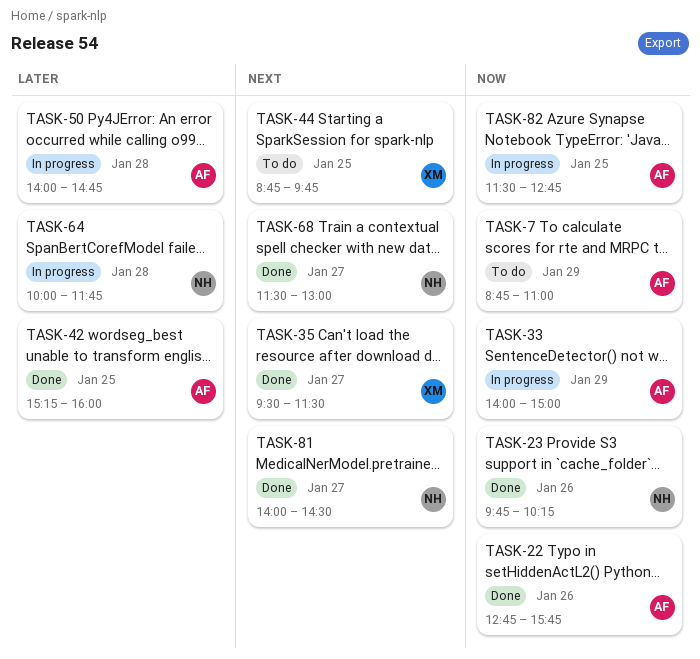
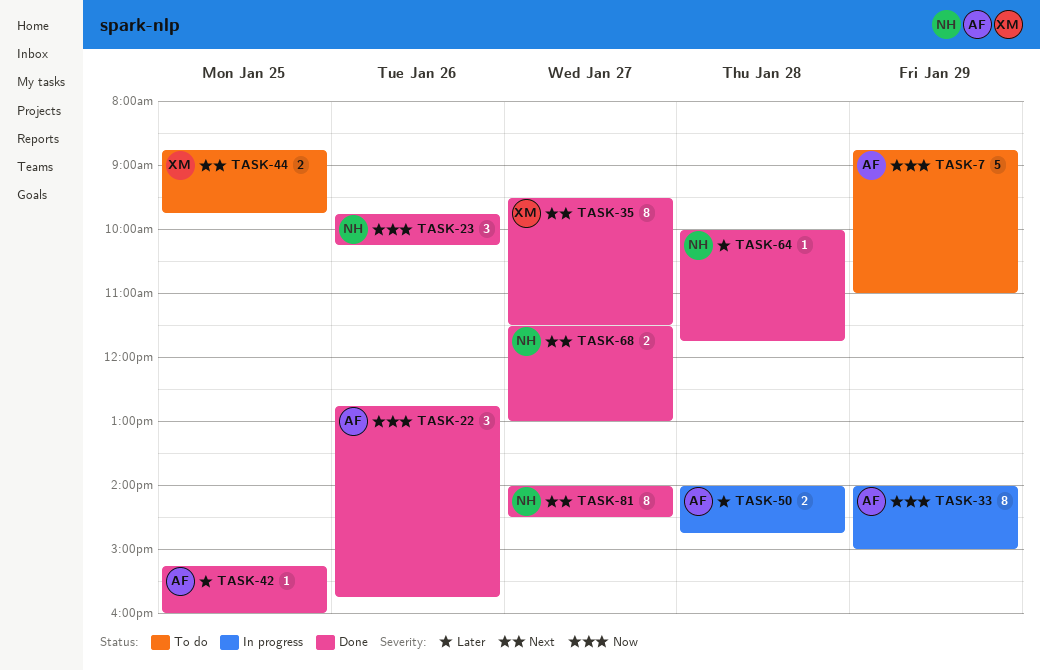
TASK-64, status: In progress -> Done
TASK-82: present -> none

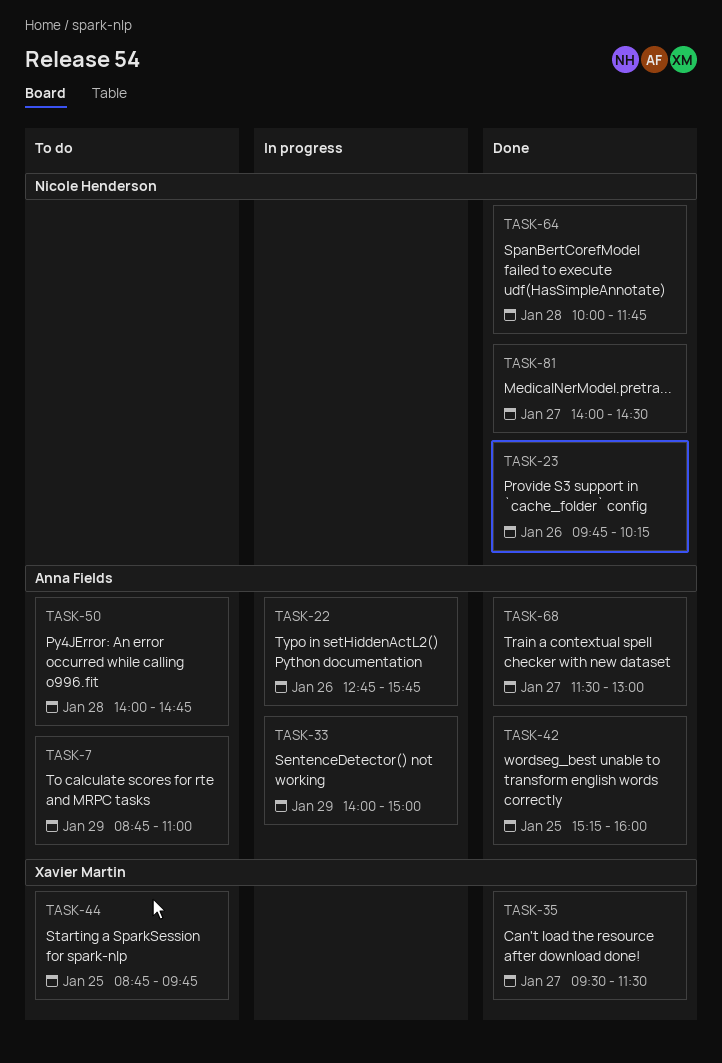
TASK-22, status: Done -> In progress
TASK-50, status: In progress -> To do
TASK-68, owner: Nicole Henderson -> Anna Fields

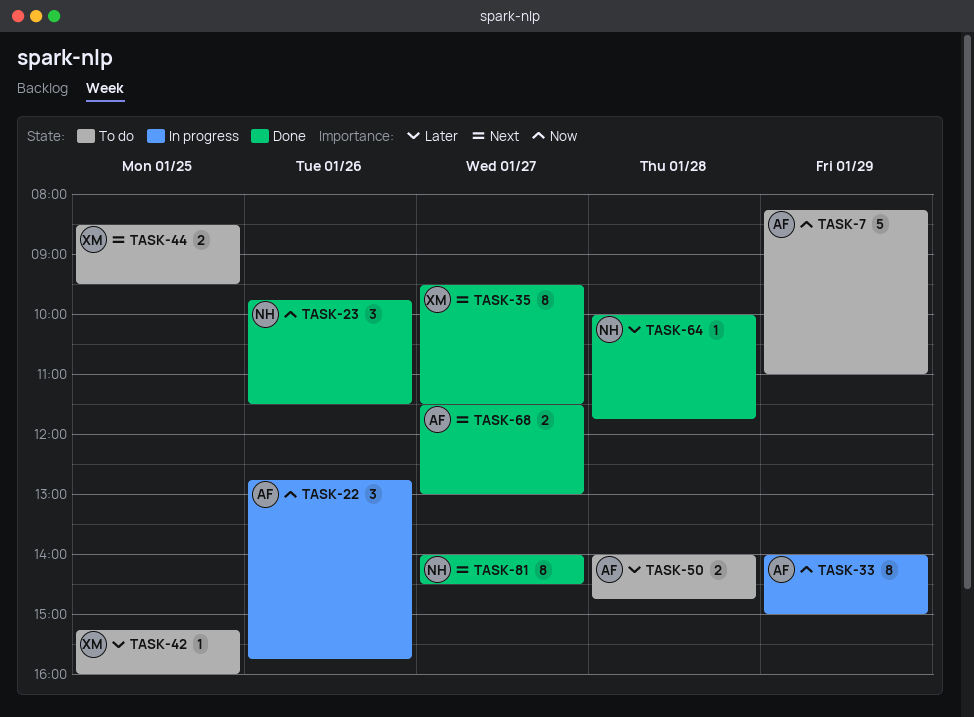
TASK-7, begins: 08:45 -> 08:15
TASK-23, ends: 10:15 -> 11:30
TASK-42, status: Done -> To do
TASK-42, owner: Anna Fields -> Xavier Martin
TASK-44, begins: 08:45 -> 08:30
TASK-44, ends: 09:45 -> 09:30

